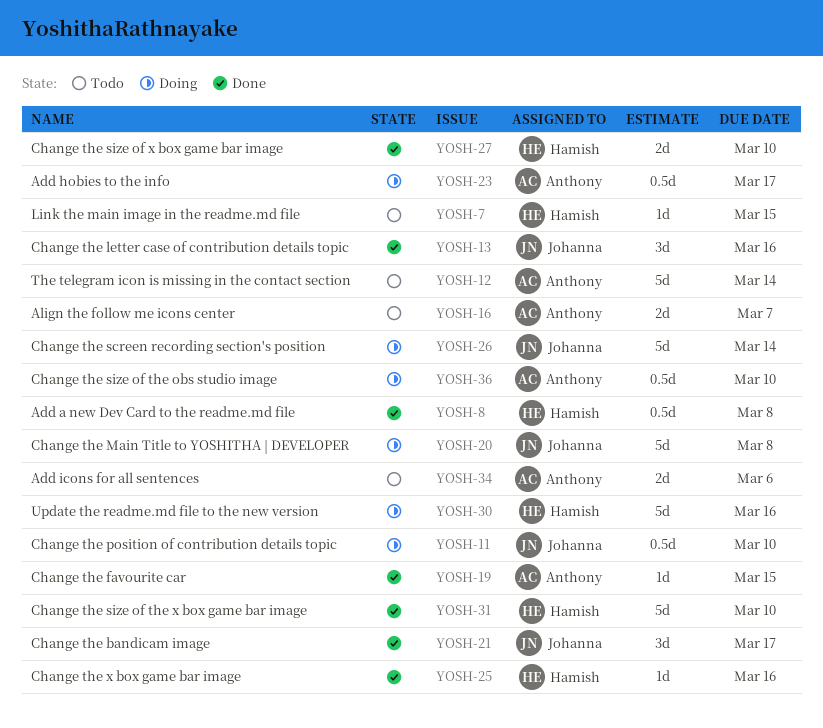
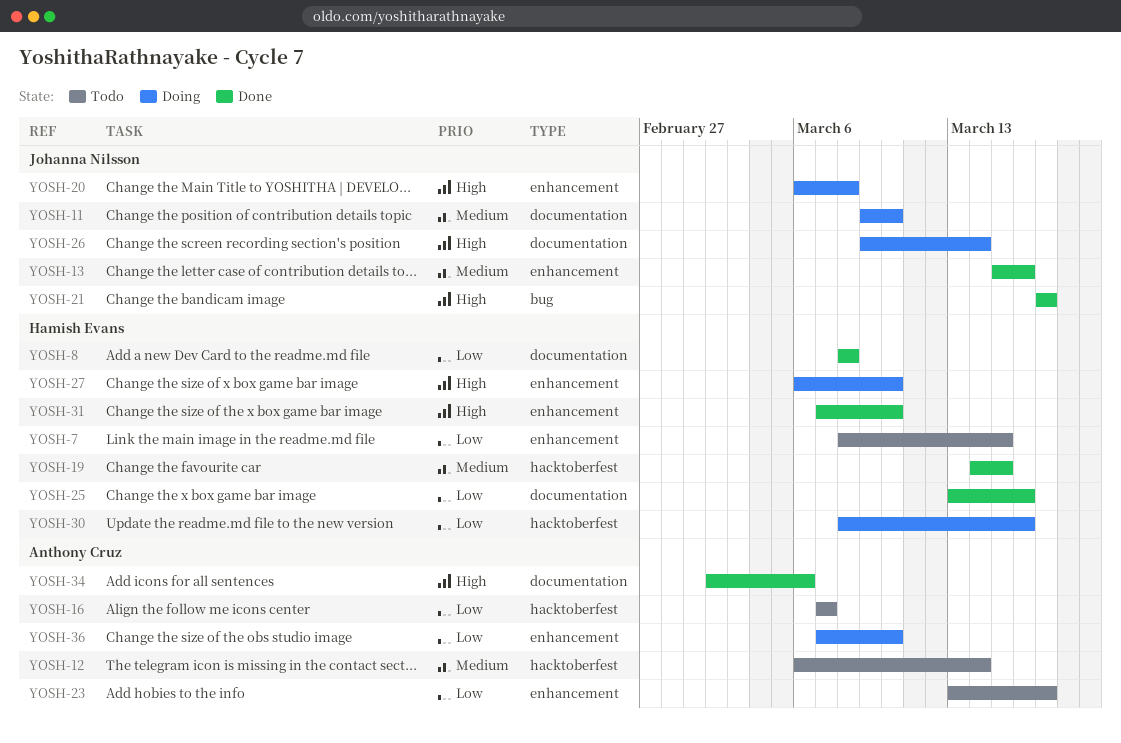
YOSH-19, owner: Anthony Cruz -> Hamish Evans
YOSH-23, status: Doing -> Todo
YOSH-27, status: Done -> Doing
YOSH-34, status: Todo -> Done

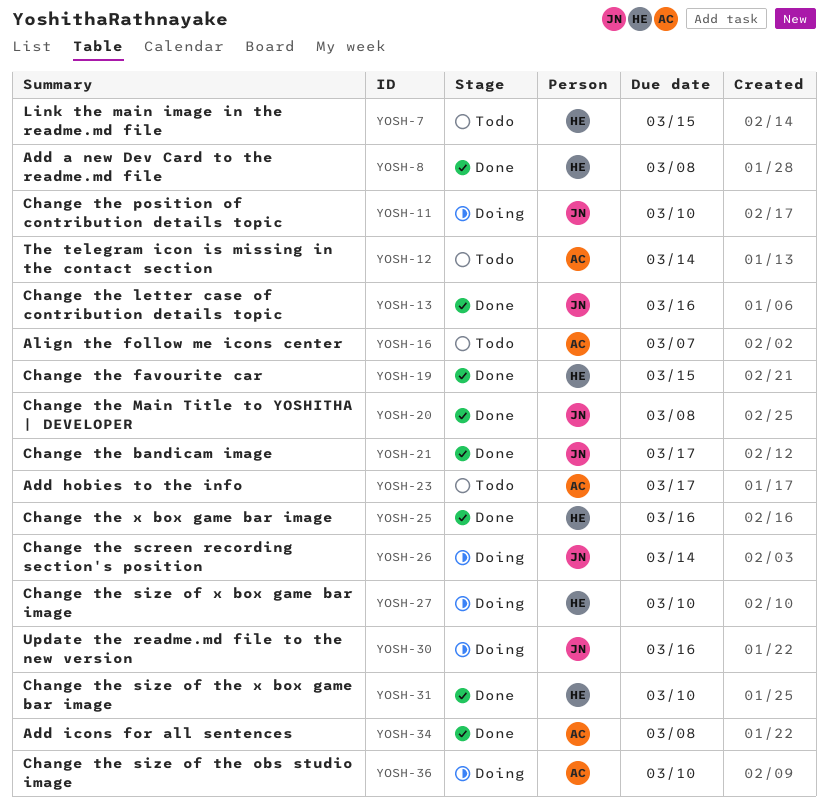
YOSH-20, status: Doing -> Done
YOSH-30, owner: Hamish Evans -> Johanna Nilsson
YOSH-34, due: Mar 6 -> Mar 8

